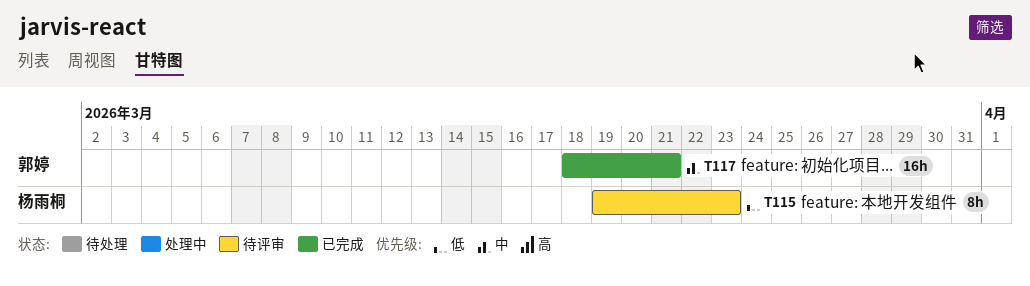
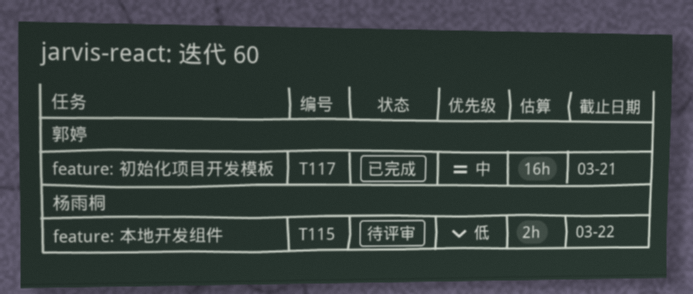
T115, estimate: 8h -> 2h
T115, due: Mar 23 -> Mar 22

